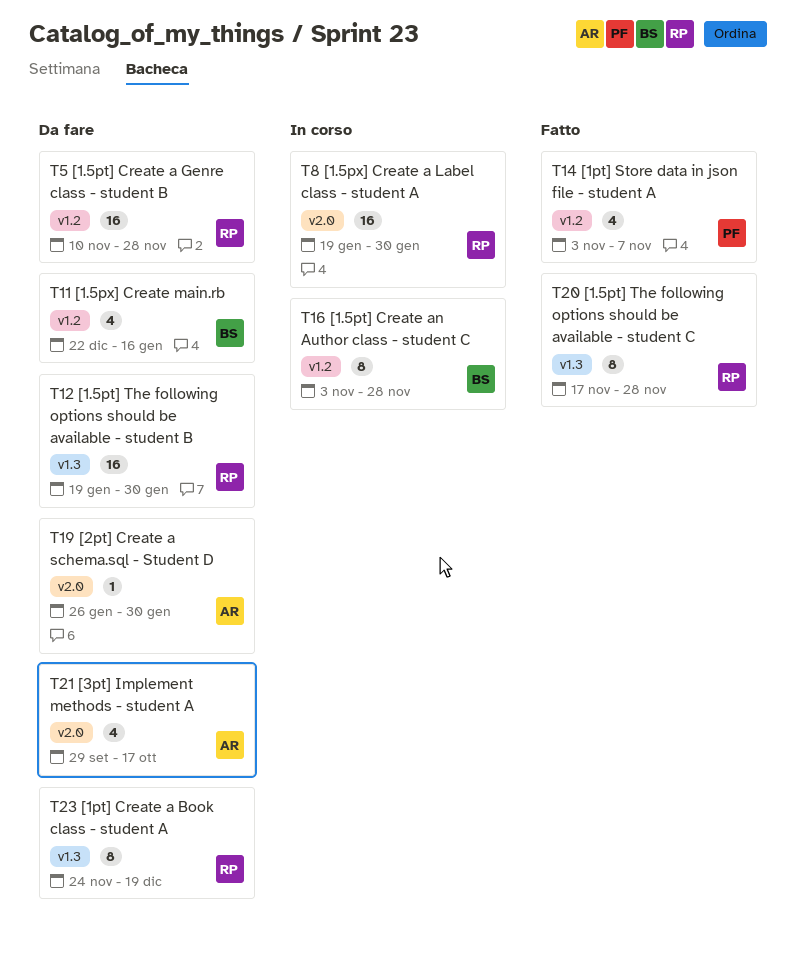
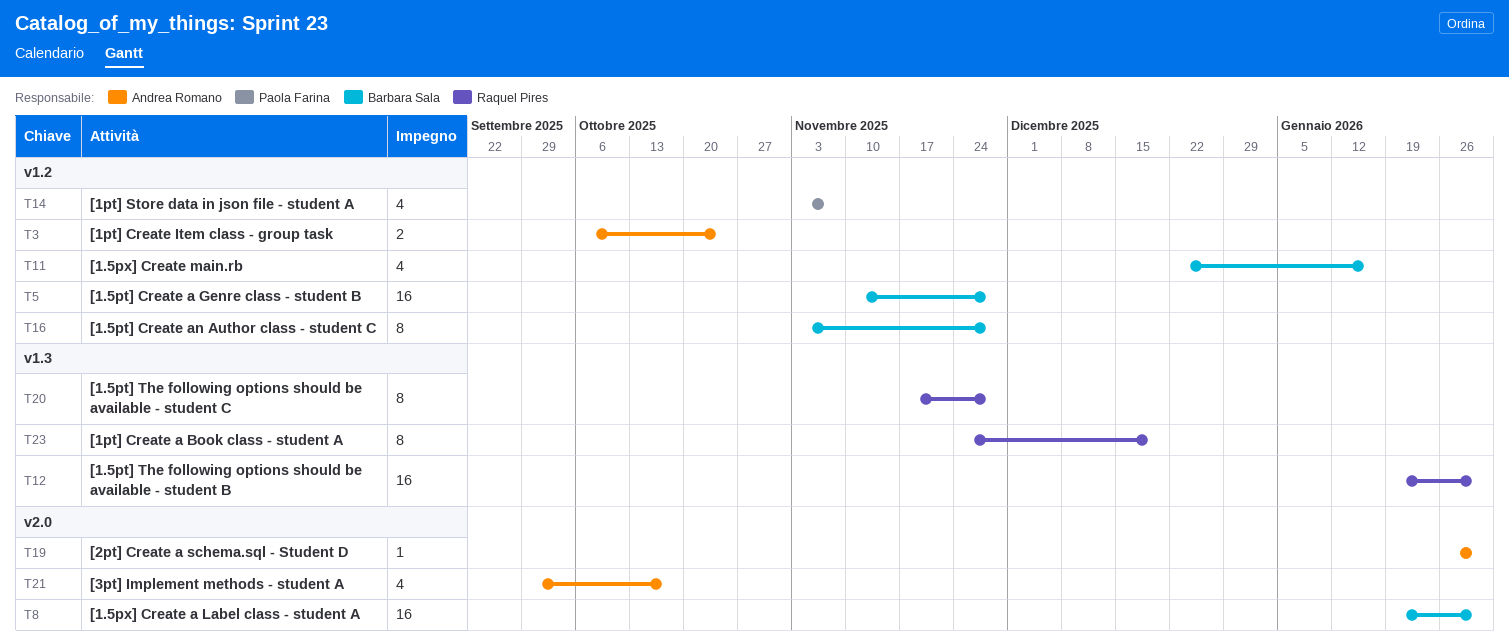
T3: none -> present
T5, owner: Raquel Pires -> Barbara Sala
T8, owner: Raquel Pires -> Barbara Sala

